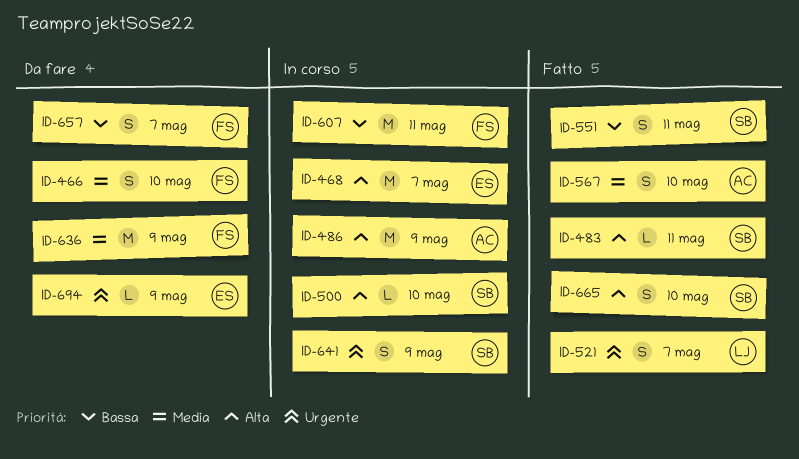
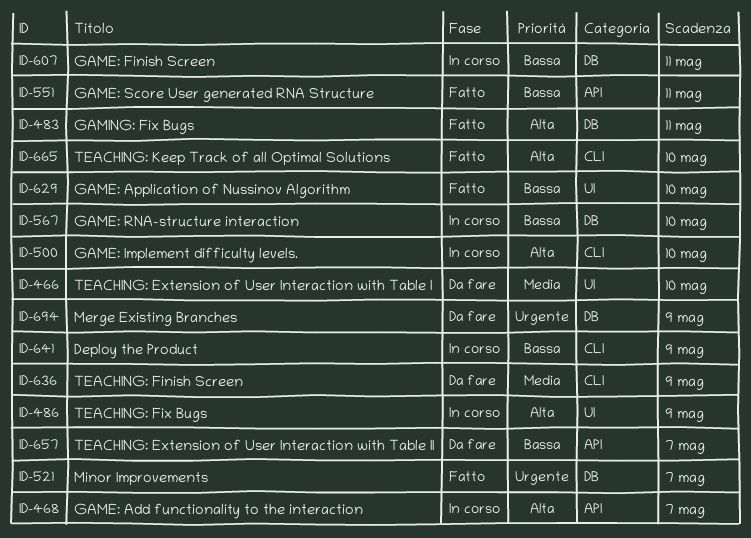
ID-567, status: Fatto -> In corso
ID-567, priority: Media -> Bassa
ID-629: none -> present
ID-641, priority: Urgente -> Bassa

